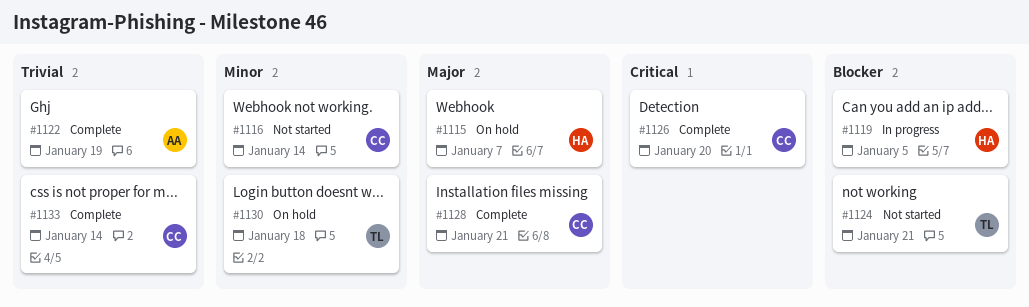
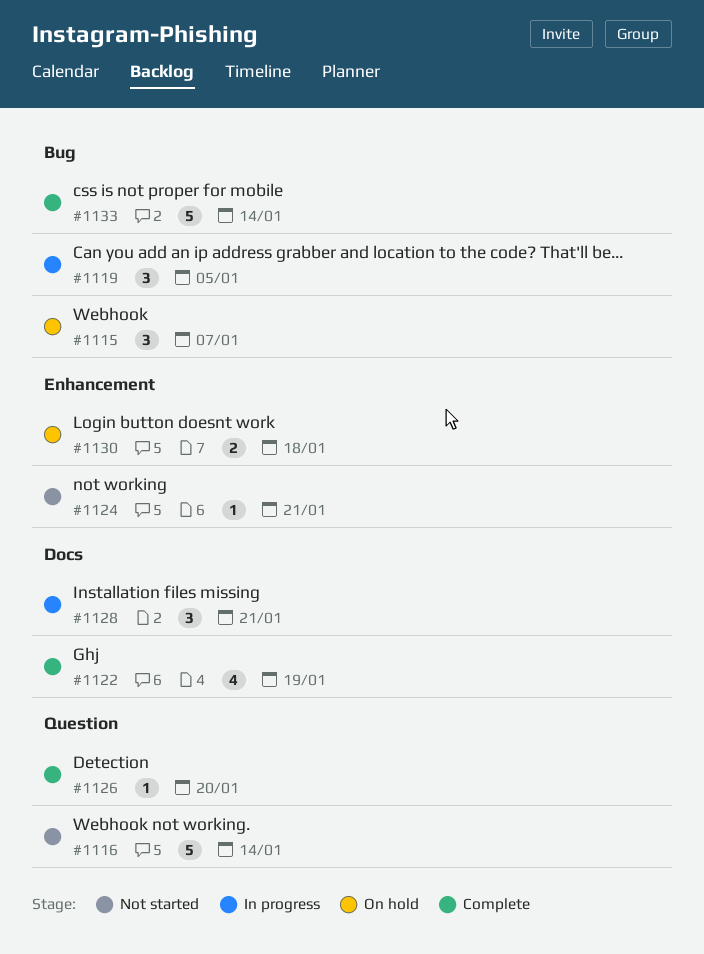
#1128, status: Complete -> In progress

